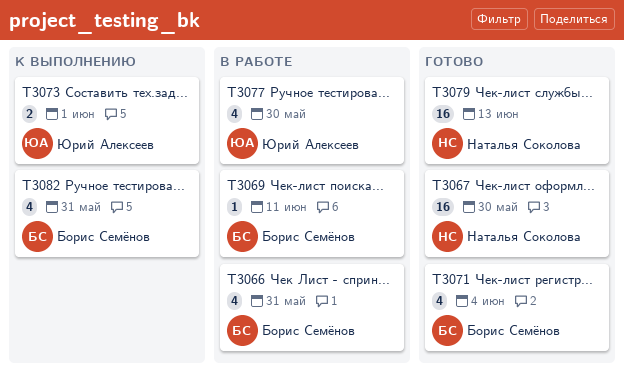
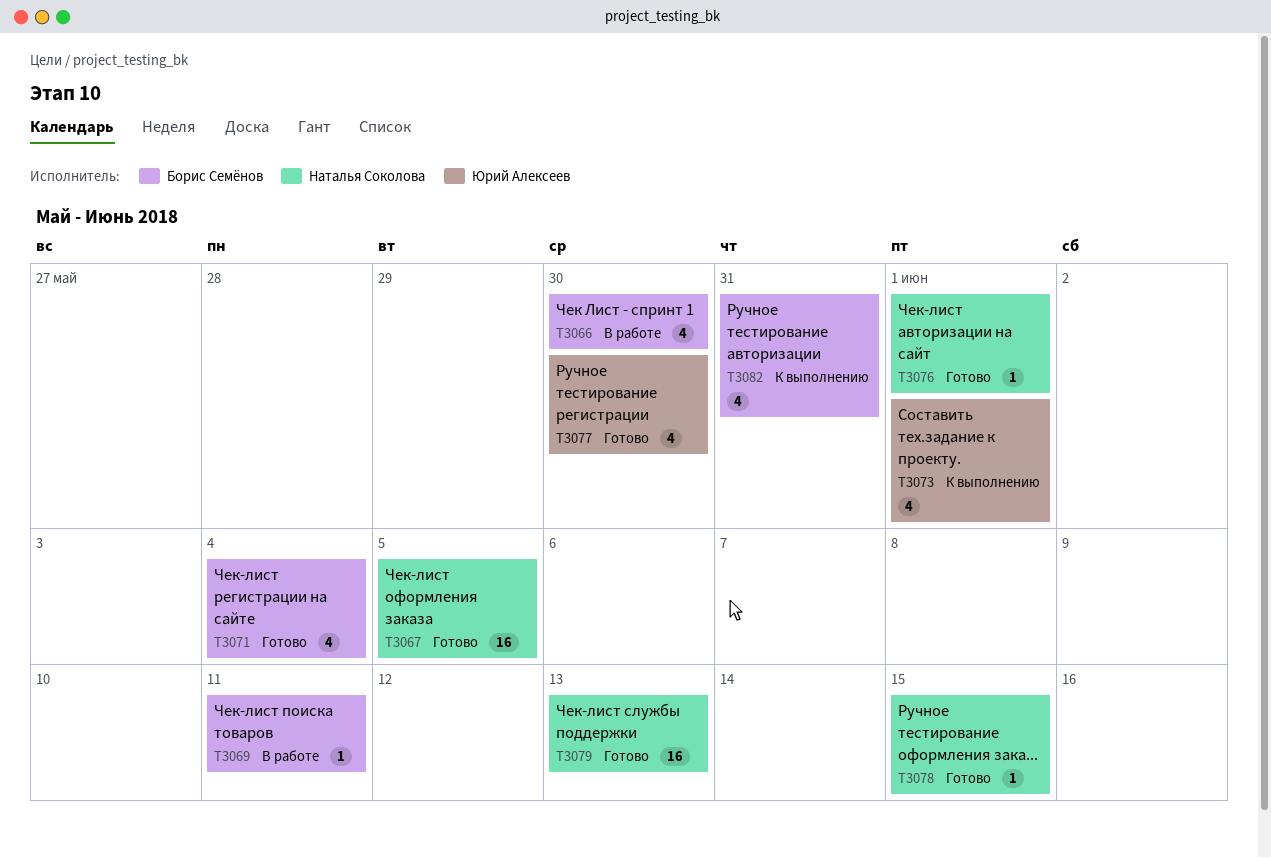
T3066, due: May 31 -> May 30
T3067, due: May 30 -> Jun 5
T3073, estimate: 2 -> 4
T3076: none -> present
T3077, status: В работе -> Готово
T3078: none -> present

